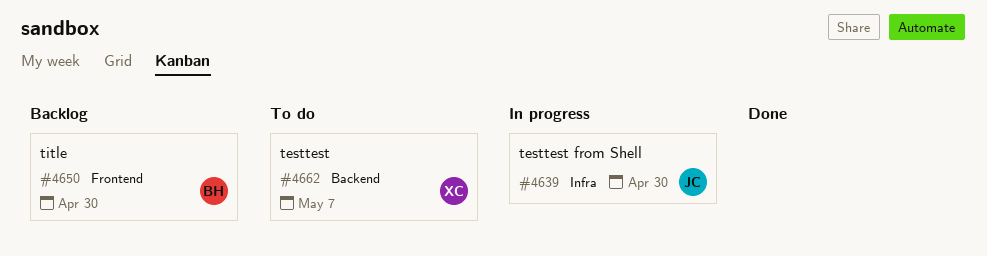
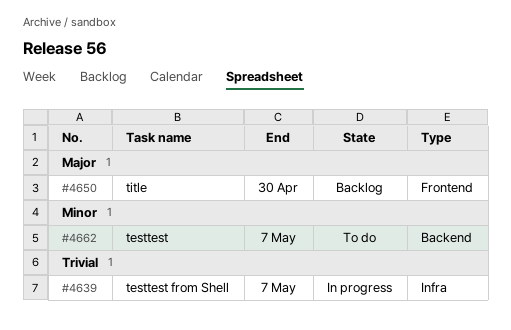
#4639, due: Apr 30 -> May 7

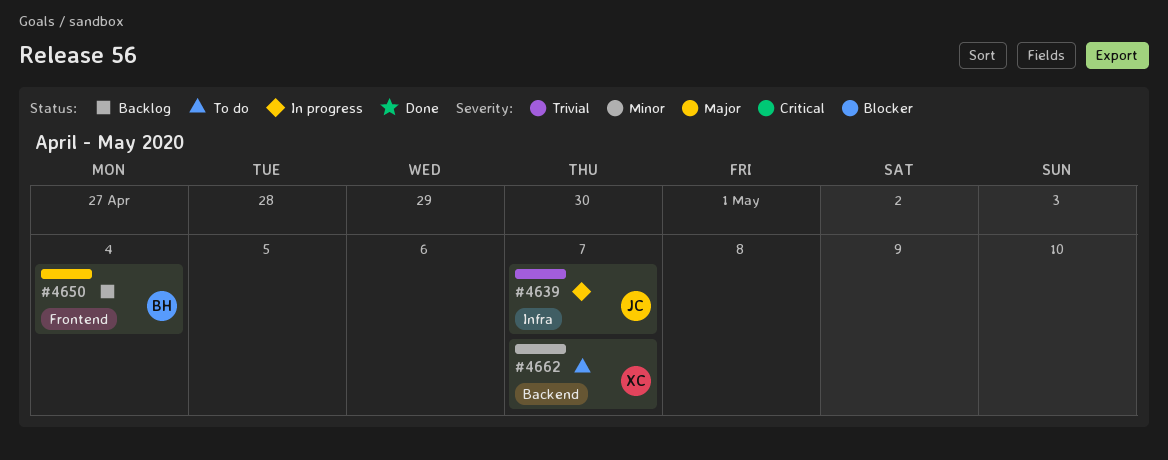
#4650, due: Apr 30 -> May 4

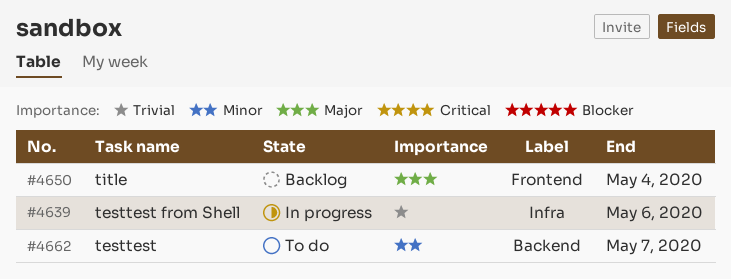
#4639, due: May 7 -> May 6

